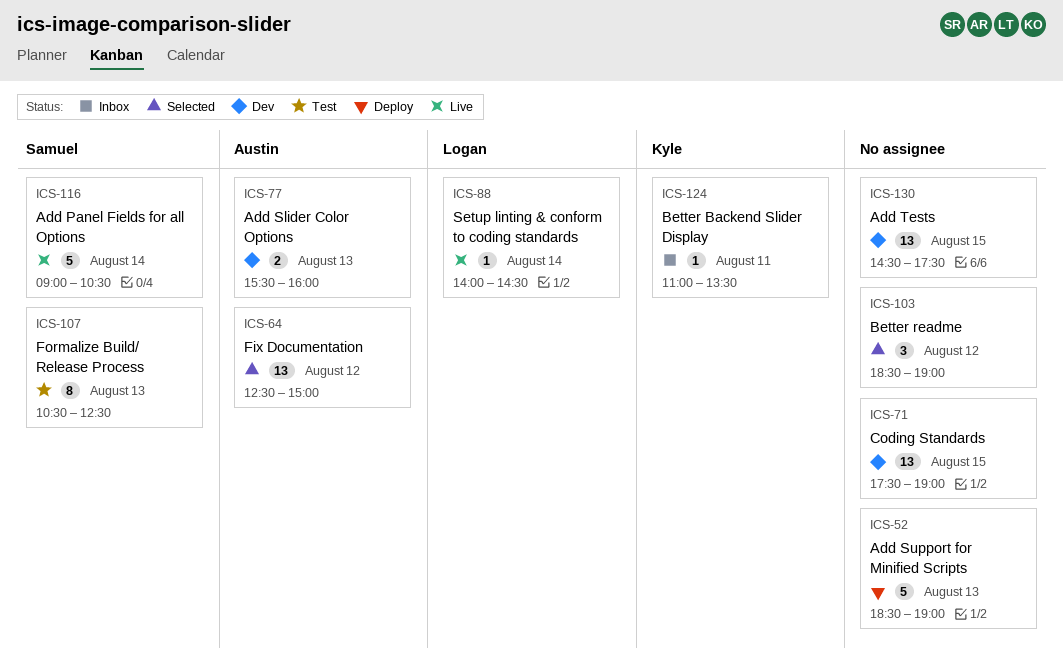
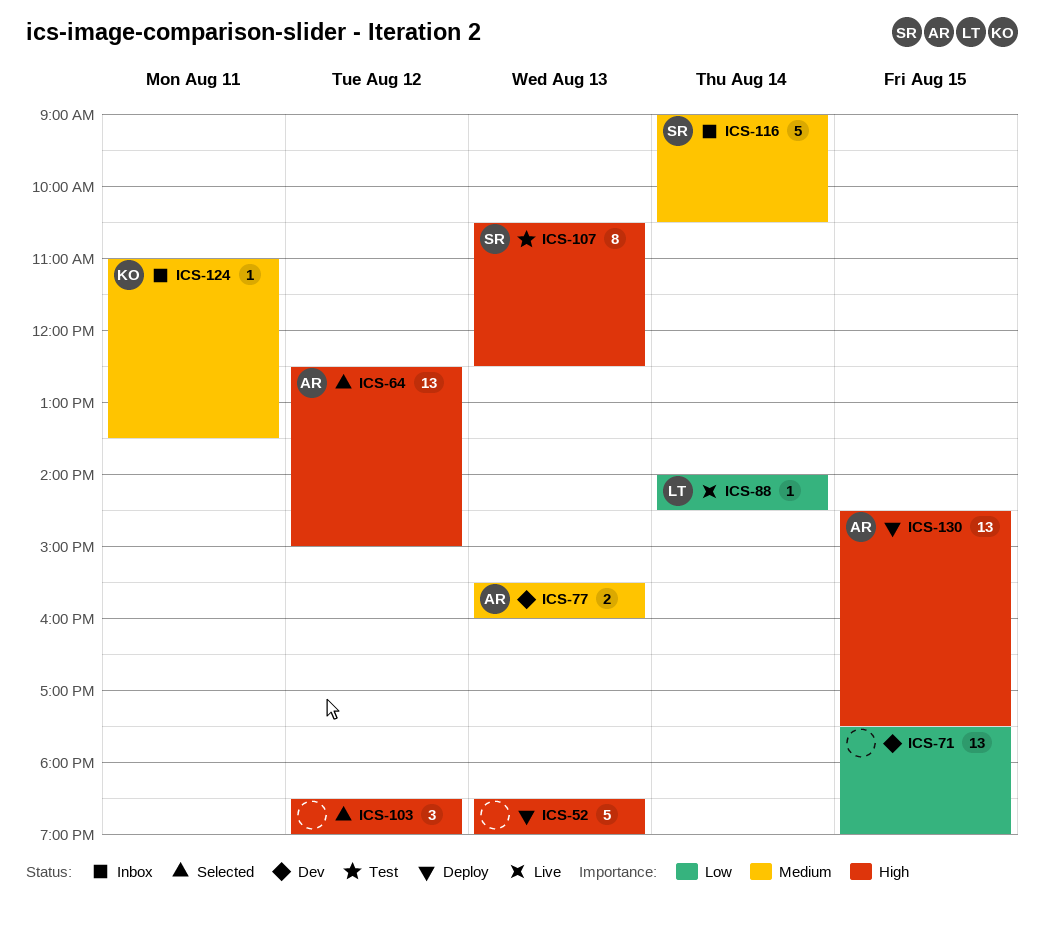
ICS-116, status: Live -> Inbox
ICS-130, status: Dev -> Deploy
ICS-130, owner: none -> Austin

